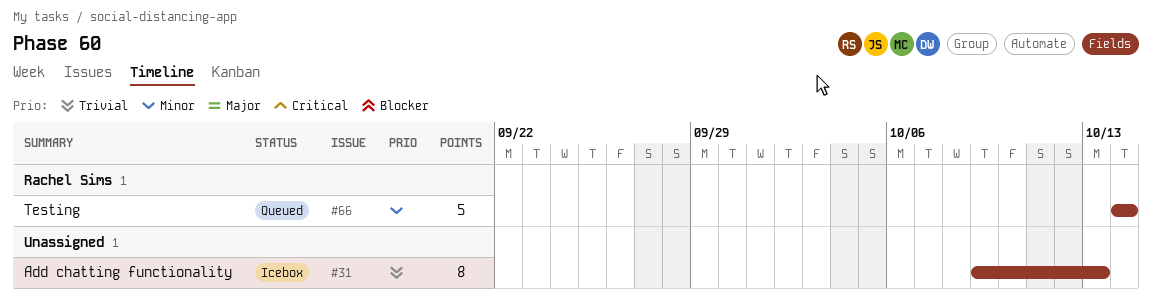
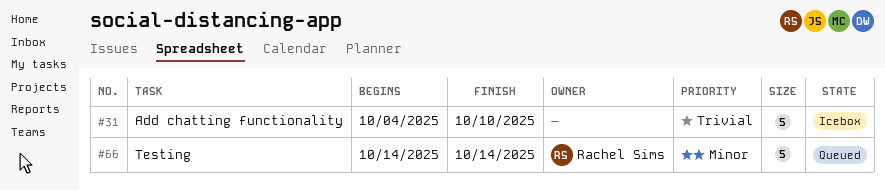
#31, estimate: 8 -> 5
#31, start: Oct 9 -> Oct 4
#31, due: Oct 13 -> Oct 10

